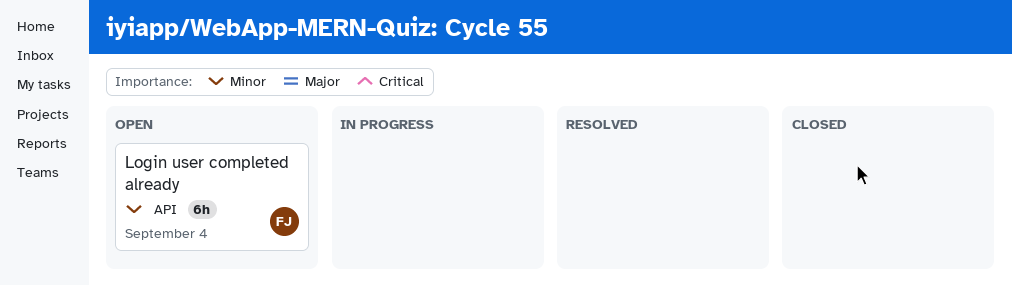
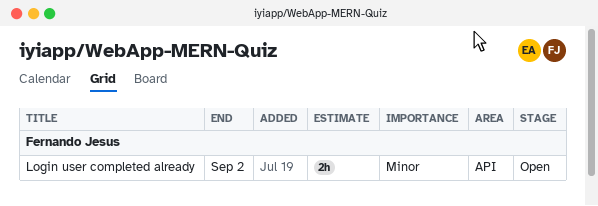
Login user completed already, estimate: 6h -> 2h
Login user completed already, due: Sep 4 -> Sep 2

